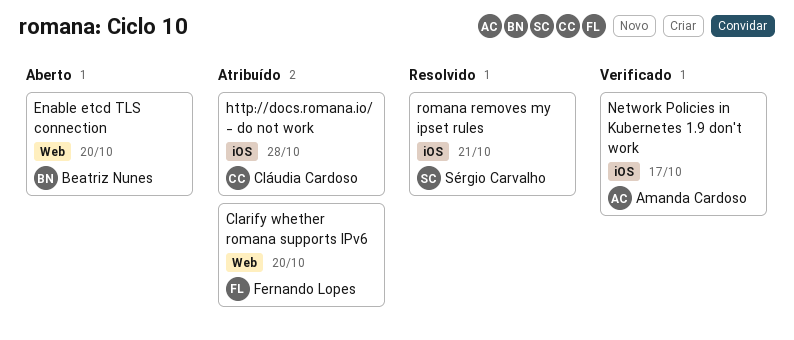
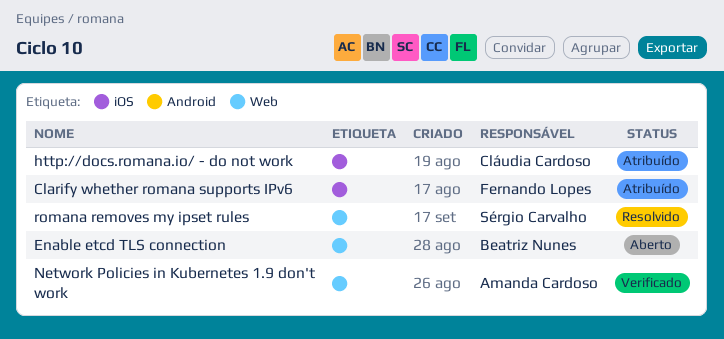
Clarify whether romana supports IPv6, label: Web -> iOS
Network Policies in Kubernetes 1.9 don't work, label: iOS -> Web
romana removes my ipset rules, label: iOS -> Web

